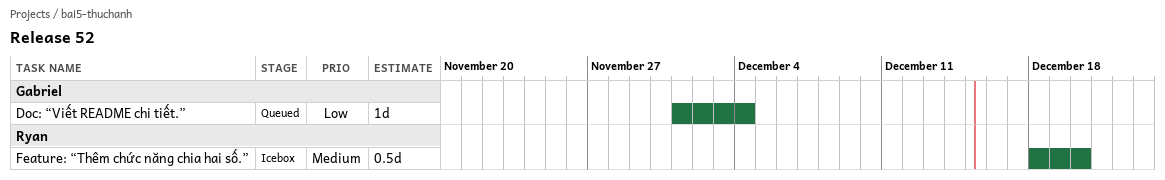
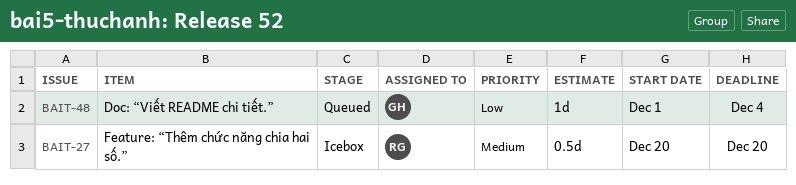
Feature: “Thêm chức năng chia hai số.”, start: Dec 18 -> Dec 20

